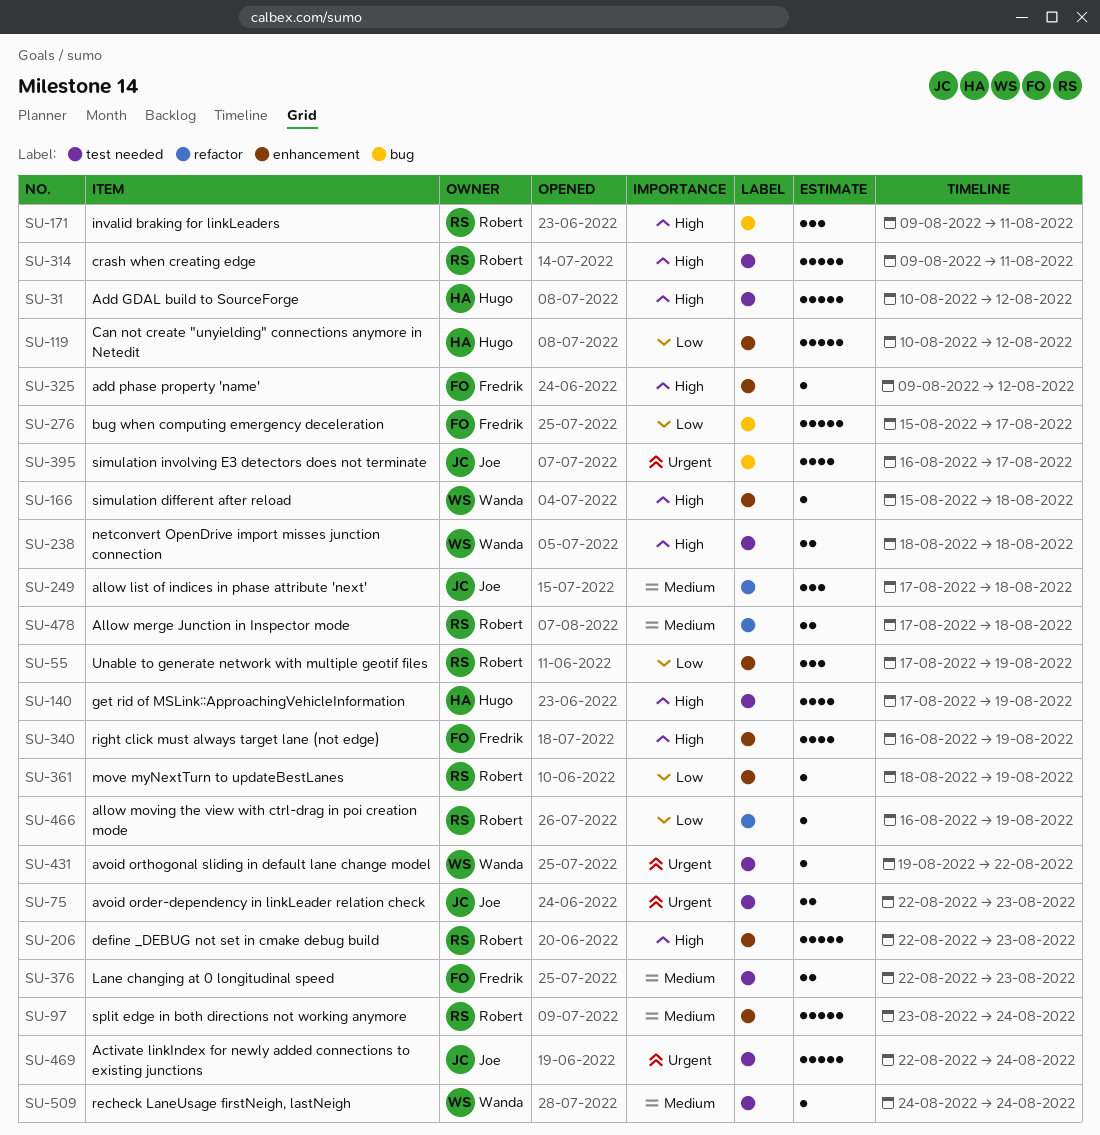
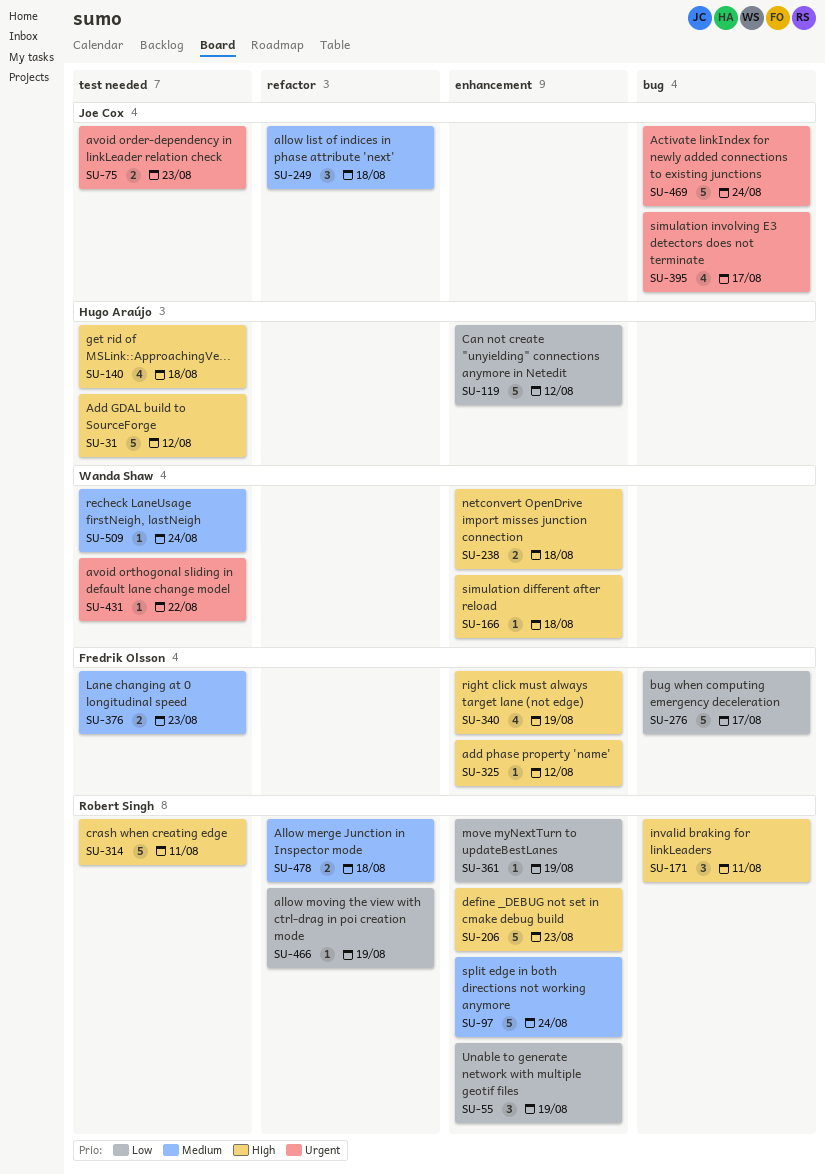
SU-140, due: Aug 19 -> Aug 18
SU-238, label: test needed -> enhancement
SU-469, label: test needed -> bug

